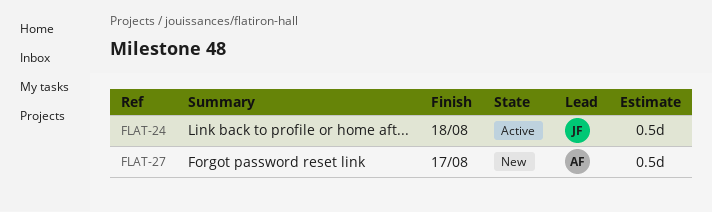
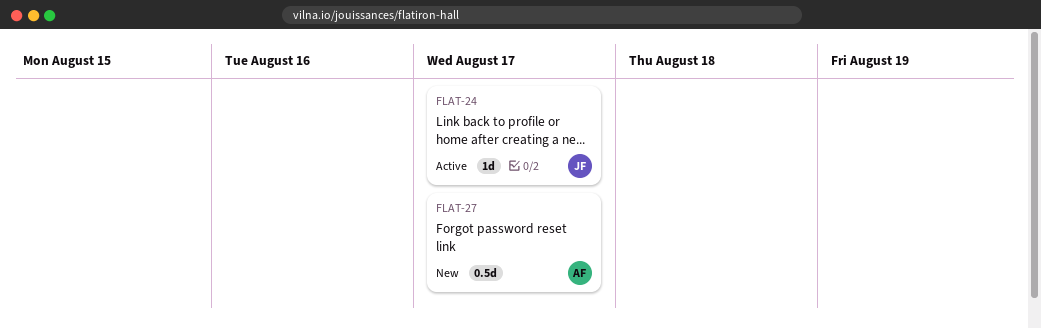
FLAT-24, estimate: 0.5d -> 1d
FLAT-24, due: Aug 18 -> Aug 17

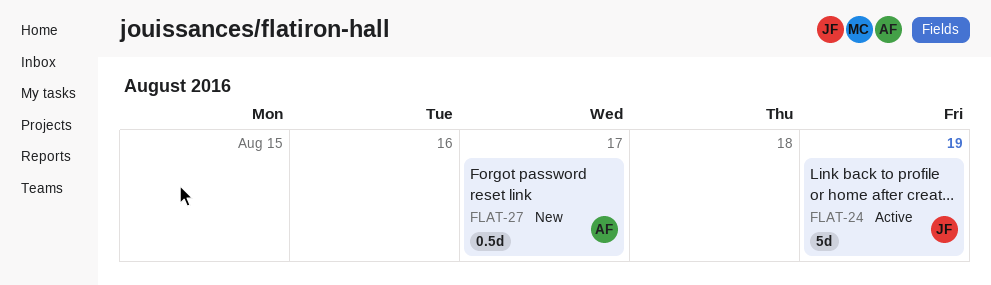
FLAT-24, estimate: 1d -> 5d
FLAT-24, due: Aug 17 -> Aug 19

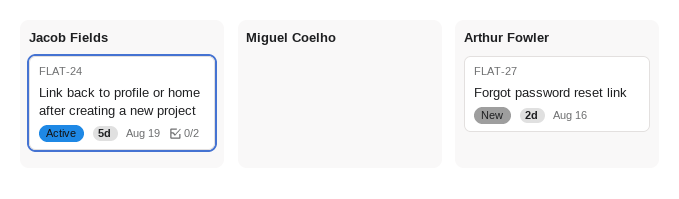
FLAT-27, estimate: 0.5d -> 2d
FLAT-27, due: Aug 17 -> Aug 16

